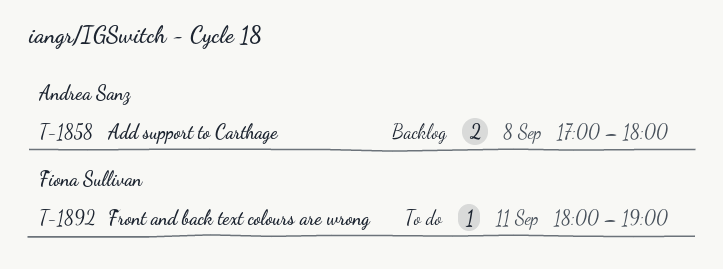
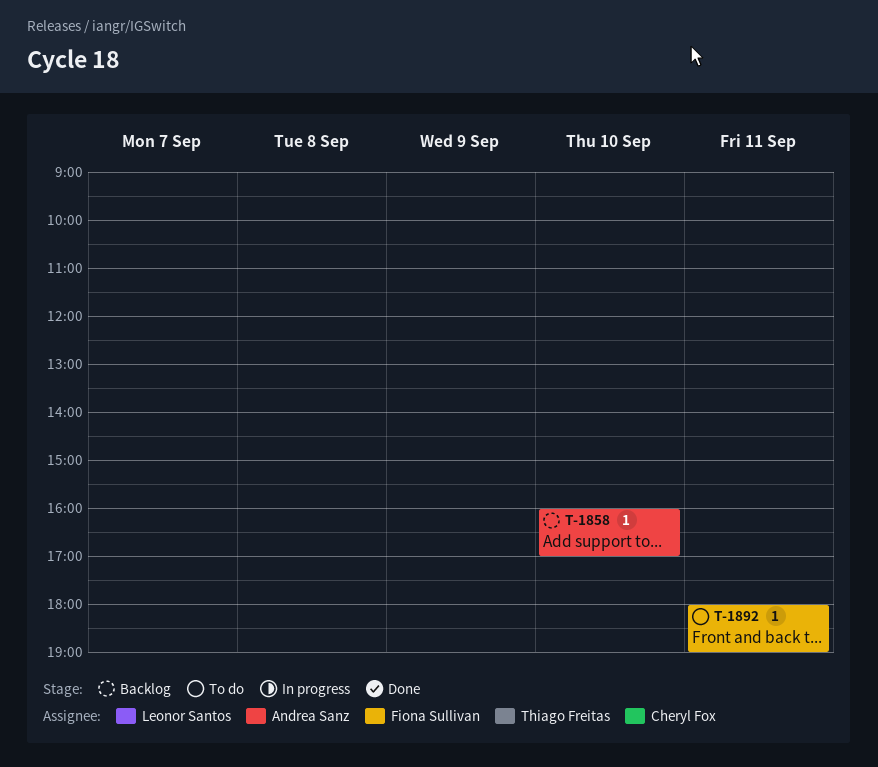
T-1858, estimate: 2 -> 1
T-1858, day: Sep 8 -> Sep 10
T-1858, begins: 17:00 -> 16:00
T-1858, ends: 18:00 -> 17:00

